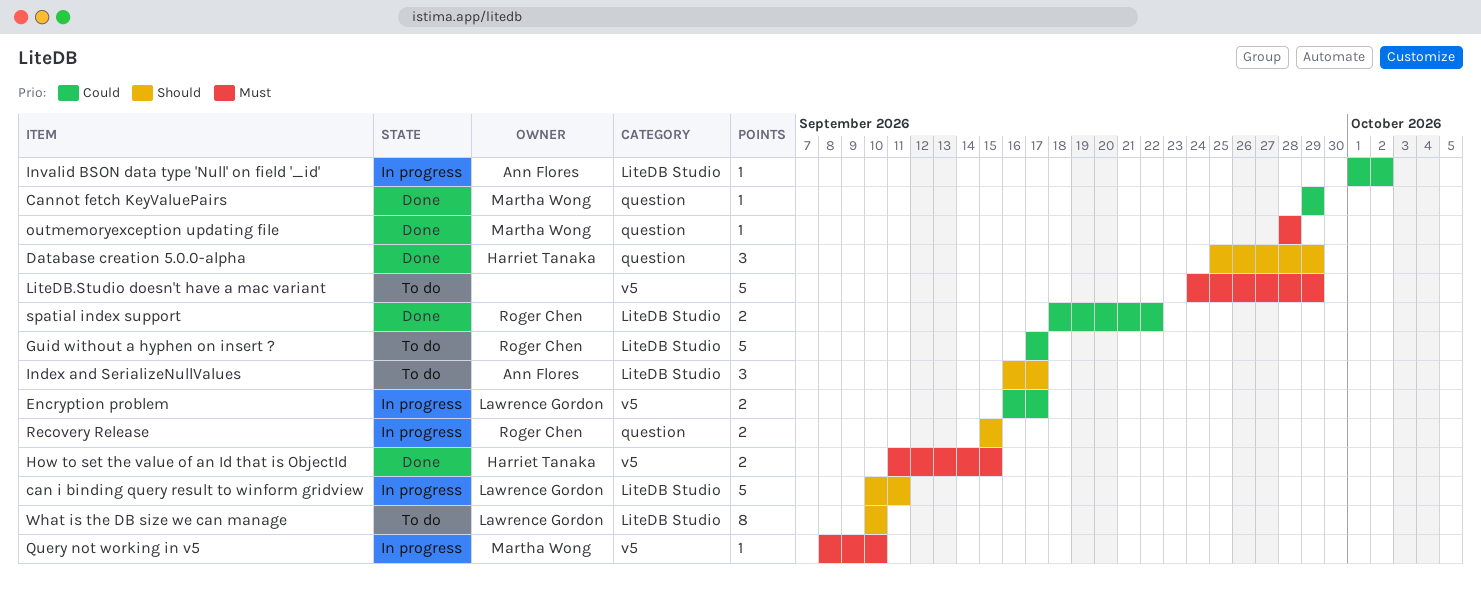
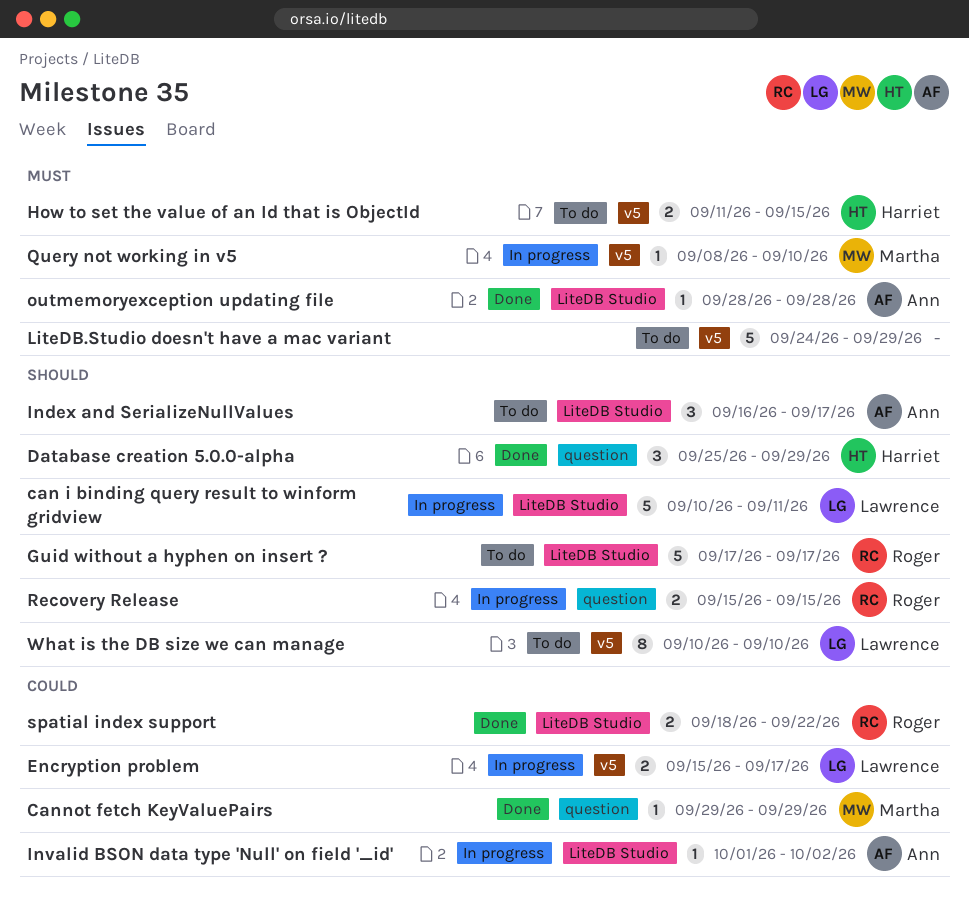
Encryption problem, start: Sep 16 -> Sep 15
Guid without a hyphen on insert ?, priority: Could -> Should
How to set the value of an Id that is ObjectId, status: Done -> To do
outmemoryexception updating file, owner: Martha Wong -> Ann Flores
outmemoryexception updating file, label: question -> LiteDB Studio
What is the DB size we can manage, label: LiteDB Studio -> v5

